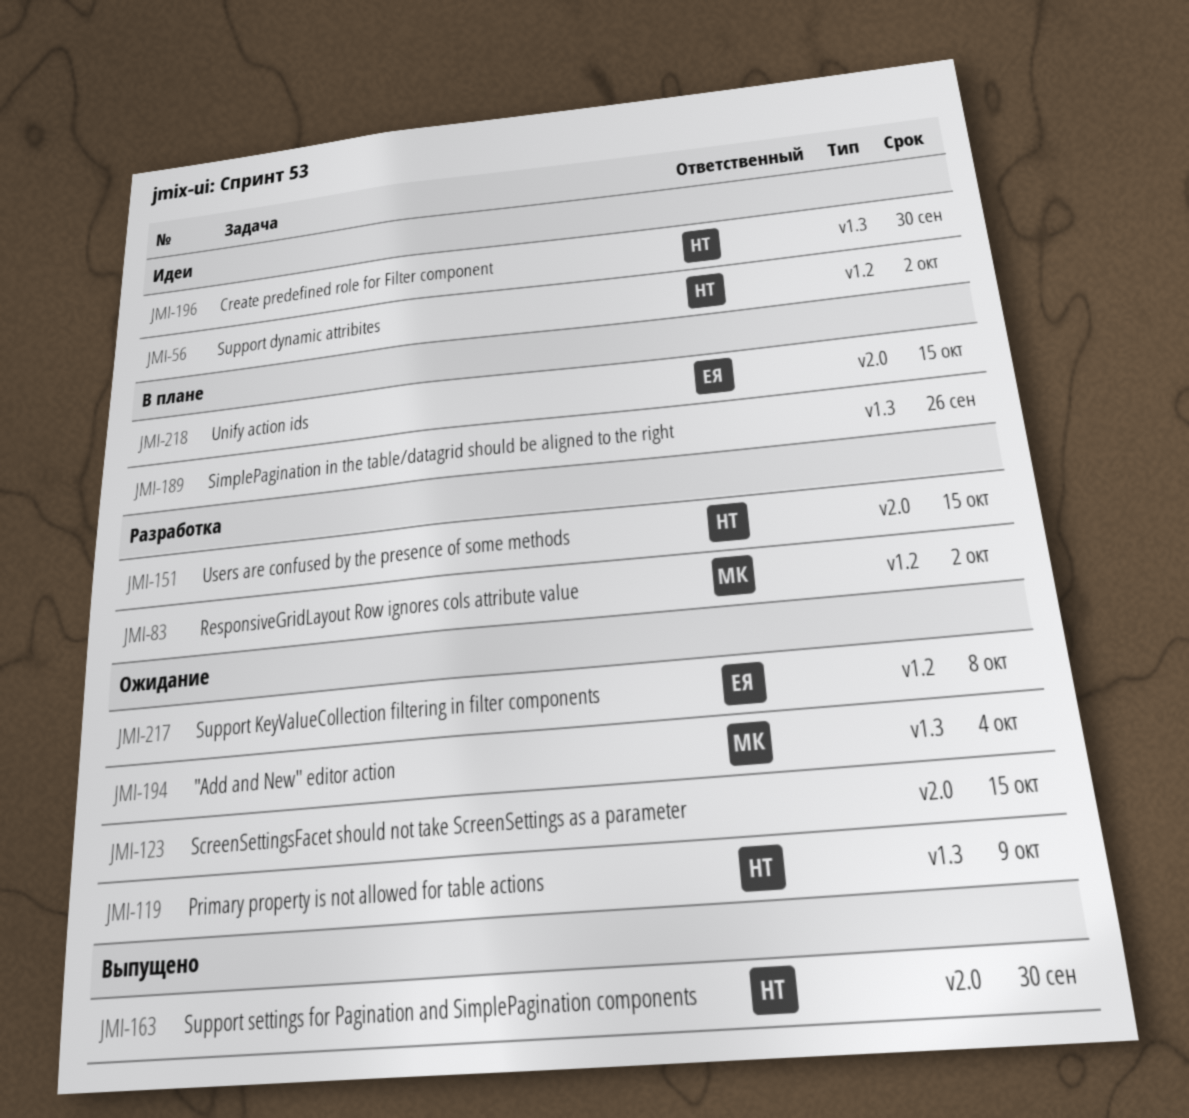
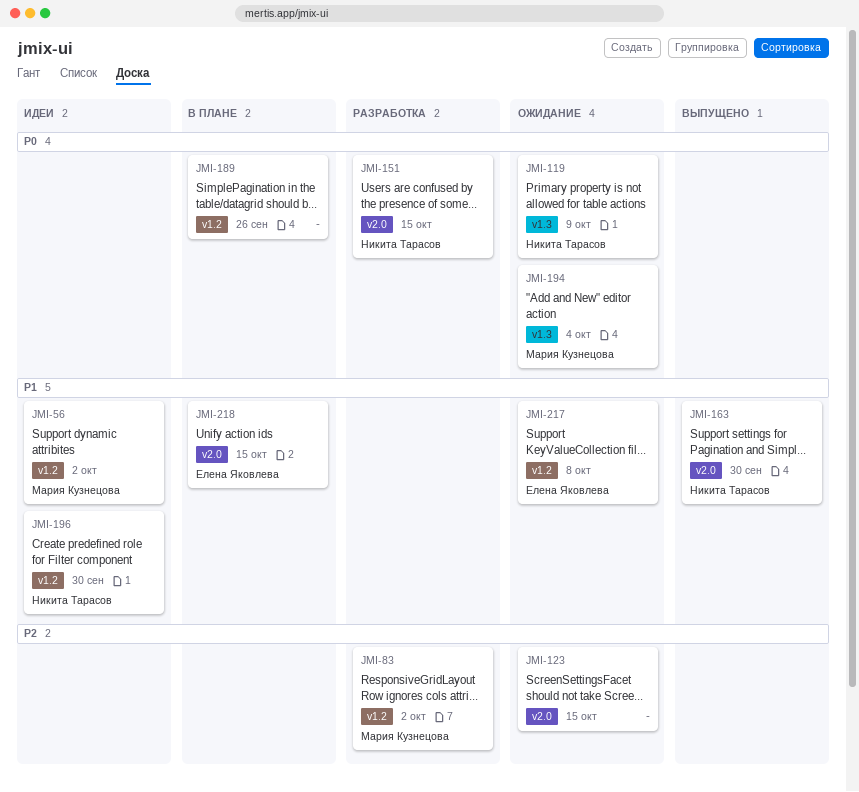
JMI-56, owner: Никита Тарасов -> Мария Кузнецова
JMI-189, label: v1.3 -> v1.2
JMI-196, label: v1.3 -> v1.2

